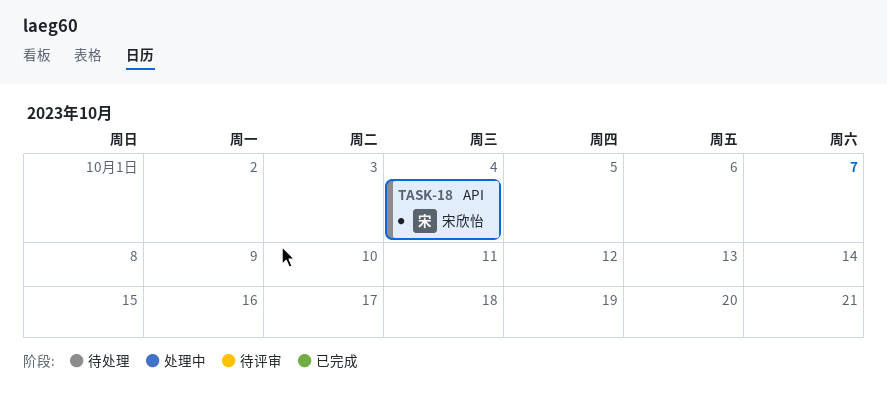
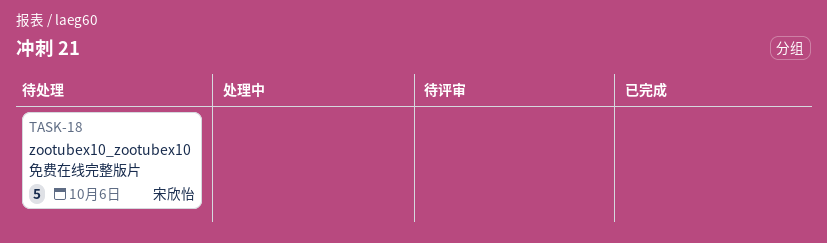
TASK-18, estimate: 1 -> 5
TASK-18, due: Oct 4 -> Oct 6

